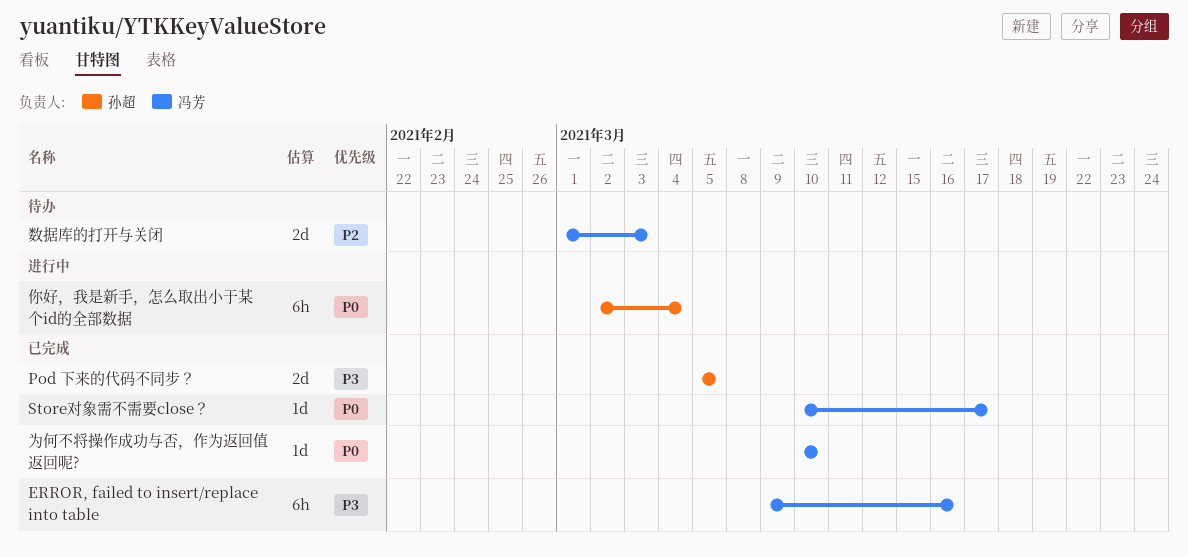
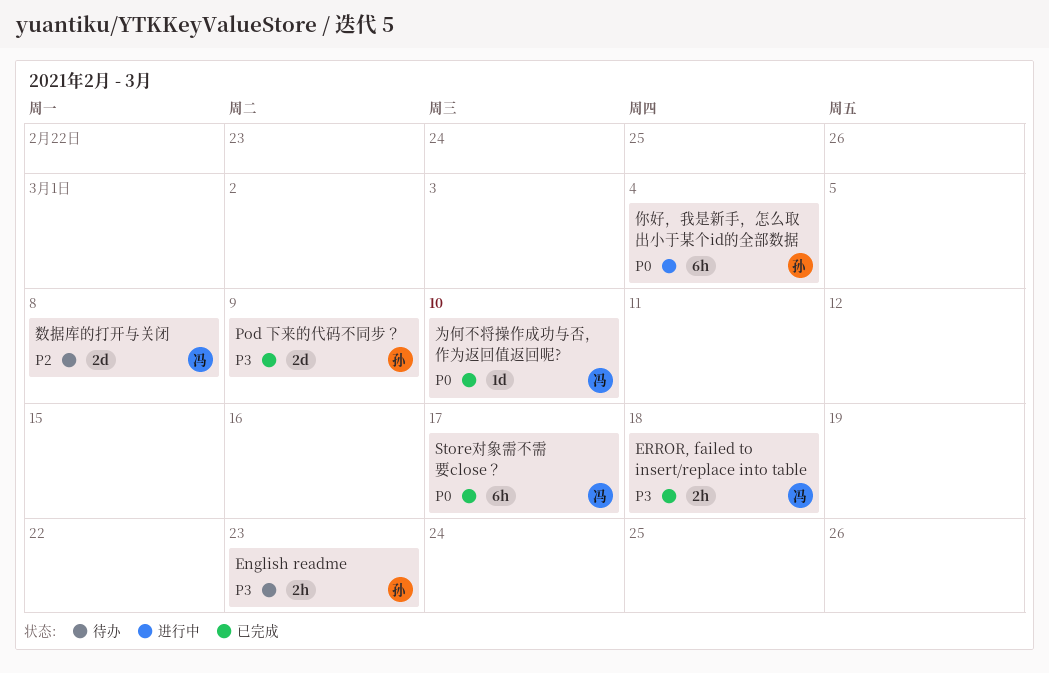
English readme: none -> present
ERROR, failed to insert/replace into table, estimate: 6h -> 2h
ERROR, failed to insert/replace into table, due: Mar 16 -> Mar 18
Pod 下来的代码不同步？, due: Mar 5 -> Mar 9
Store对象需不需要close？, estimate: 1d -> 6h
数据库的打开与关闭, due: Mar 3 -> Mar 8

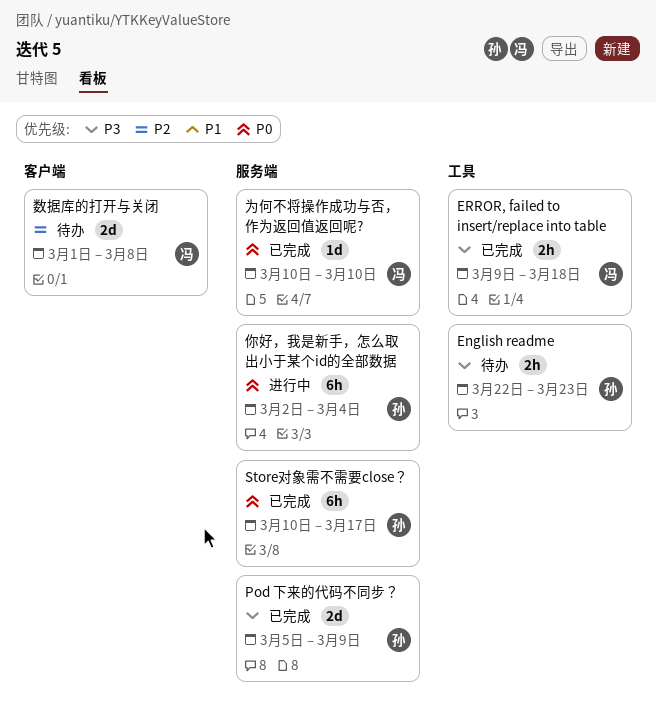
Store对象需不需要close？, owner: 冯 -> 孙

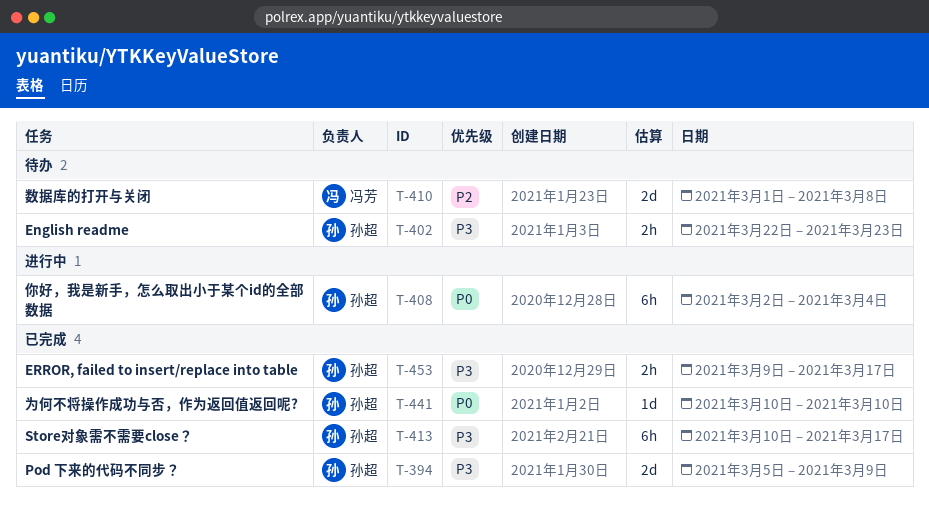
ERROR, failed to insert/replace into table, owner: 冯芳 -> 孙超
ERROR, failed to insert/replace into table, due: Mar 18 -> Mar 17
Store对象需不需要close？, priority: P0 -> P3
为何不将操作成功与否，作为返回值返回呢?, owner: 冯芳 -> 孙超

